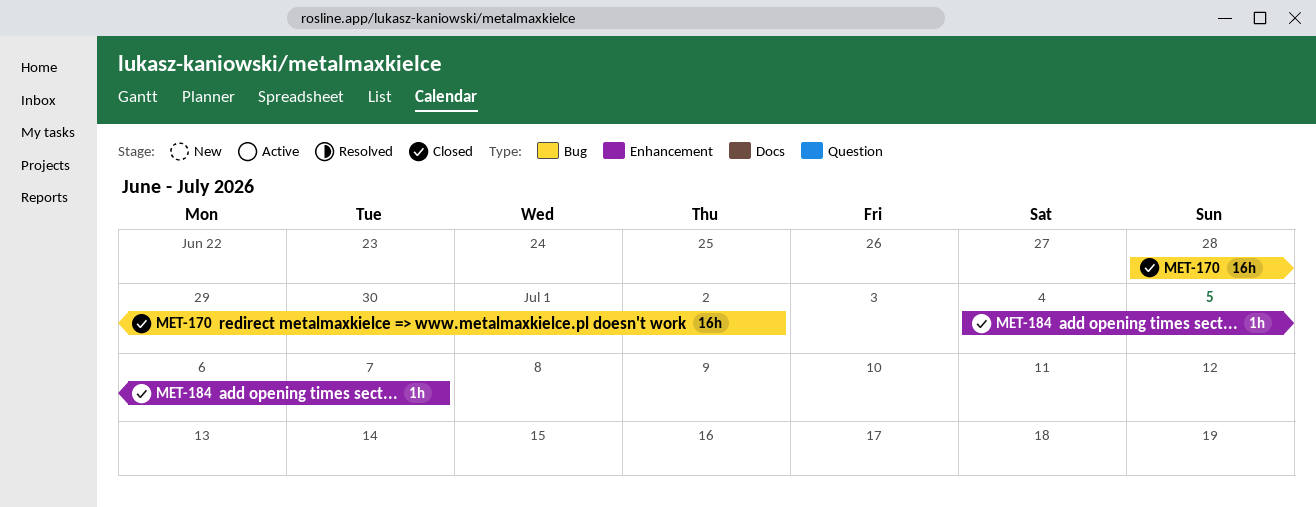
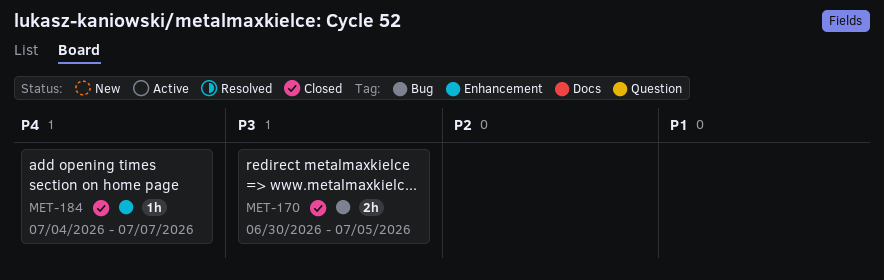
MET-170, estimate: 16h -> 2h
MET-170, start: Jun 28 -> Jun 30
MET-170, due: Jul 2 -> Jul 5

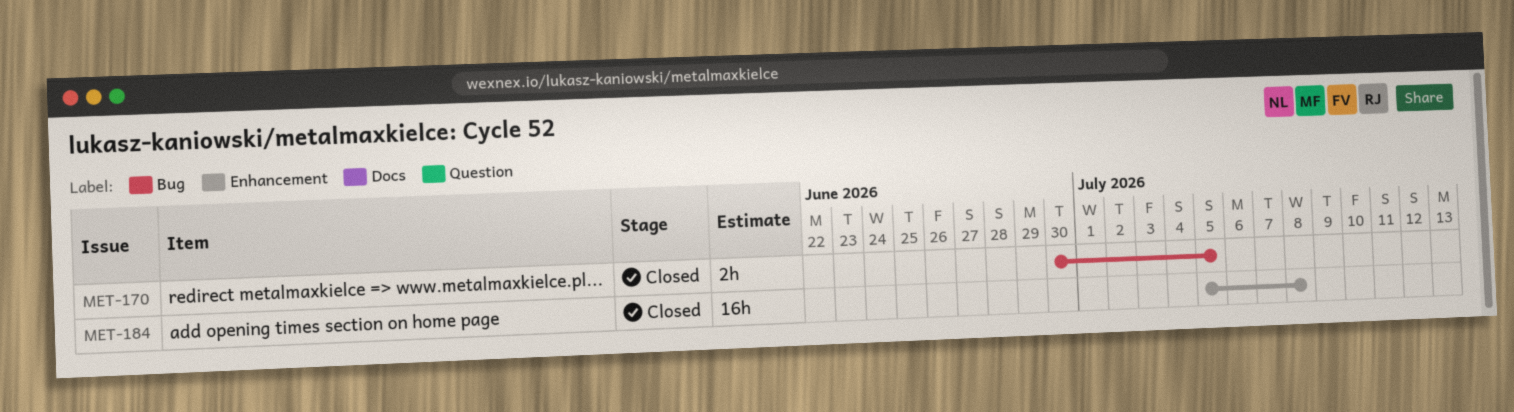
MET-184, estimate: 1h -> 16h
MET-184, start: Jul 4 -> Jul 5
MET-184, due: Jul 7 -> Jul 8

